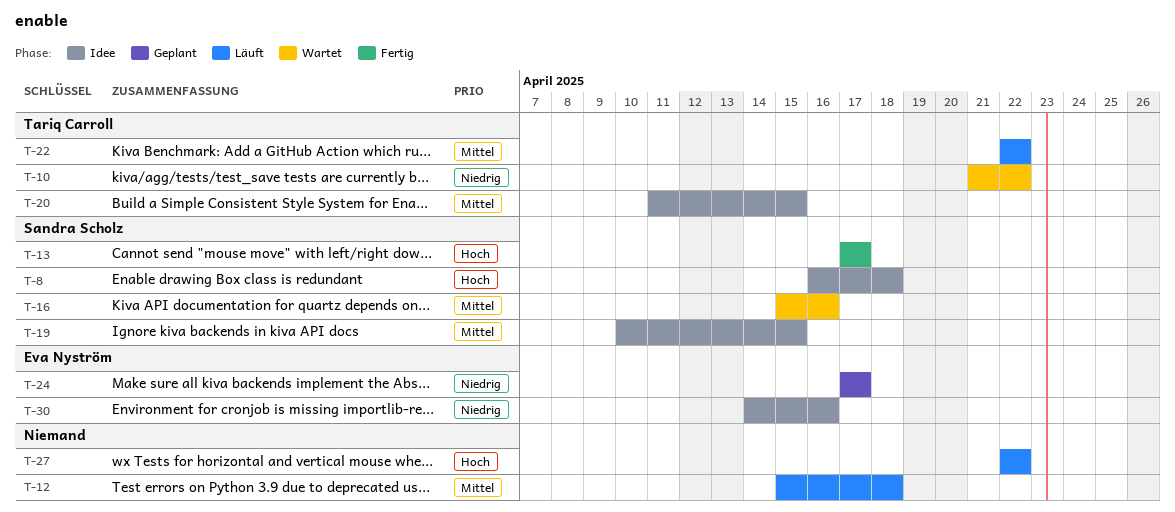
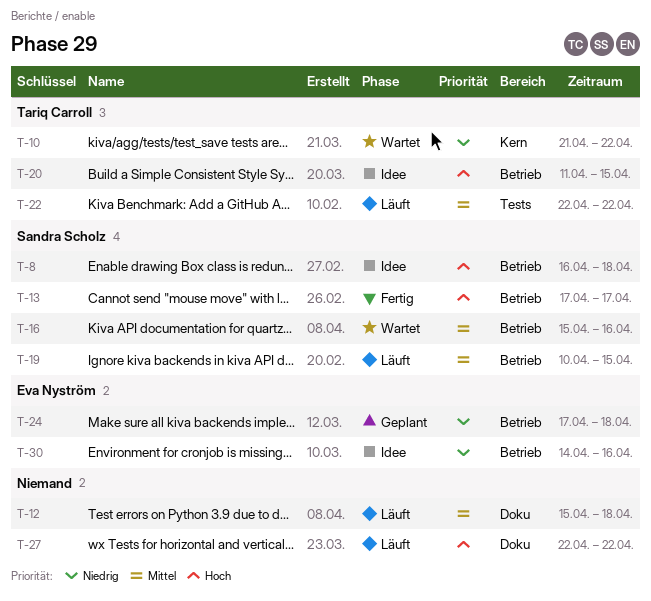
T-19, status: Idee -> Läuft
T-20, priority: Mittel -> Hoch
T-24, due: Apr 17 -> Apr 18

